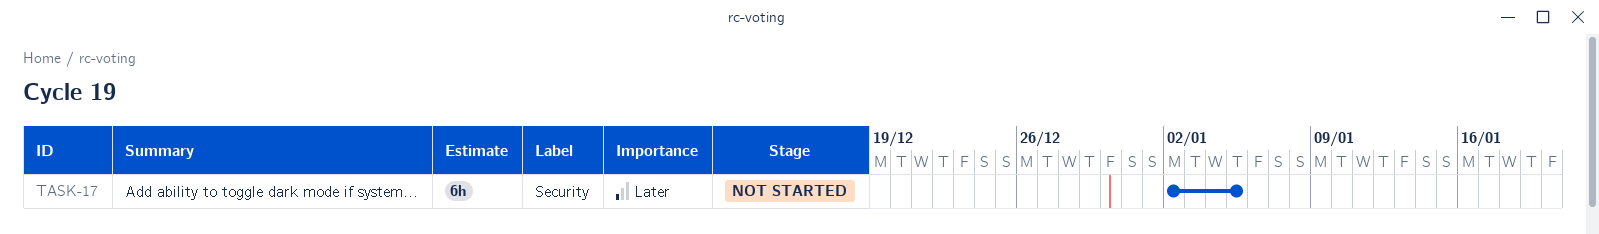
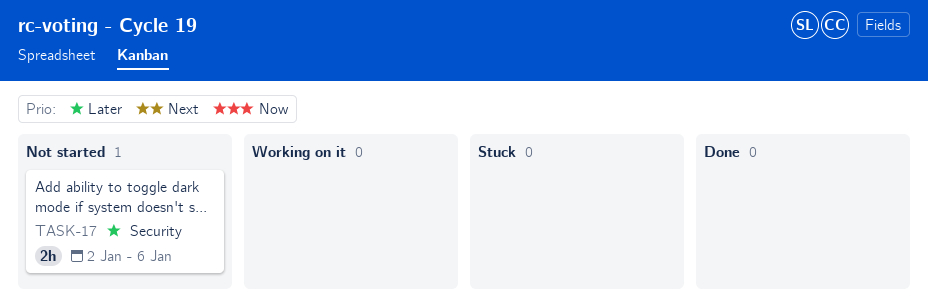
TASK-17, estimate: 6h -> 2h
TASK-17, due: Jan 5 -> Jan 6

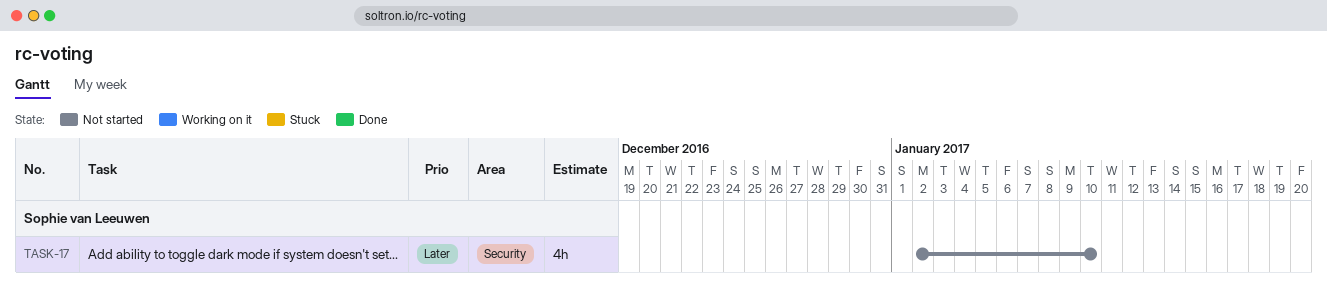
TASK-17, estimate: 2h -> 4h
TASK-17, due: Jan 6 -> Jan 10

